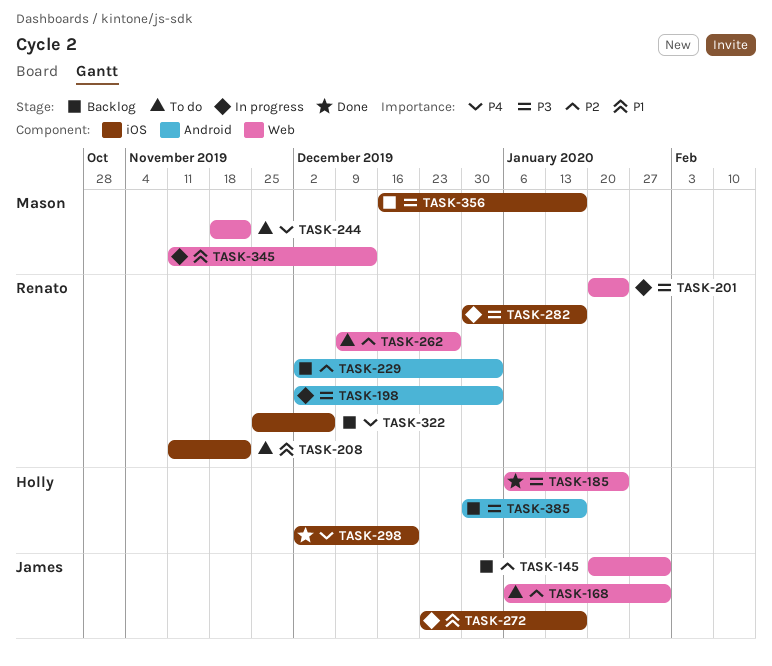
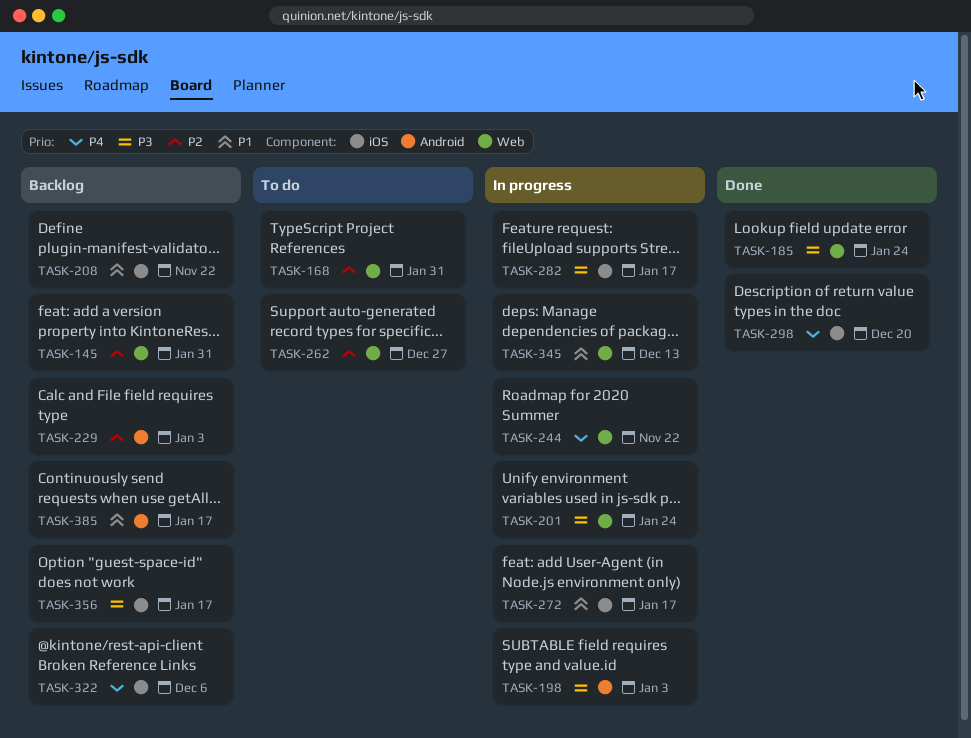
TASK-208, status: To do -> Backlog
TASK-244, status: To do -> In progress
TASK-385, priority: P3 -> P1

